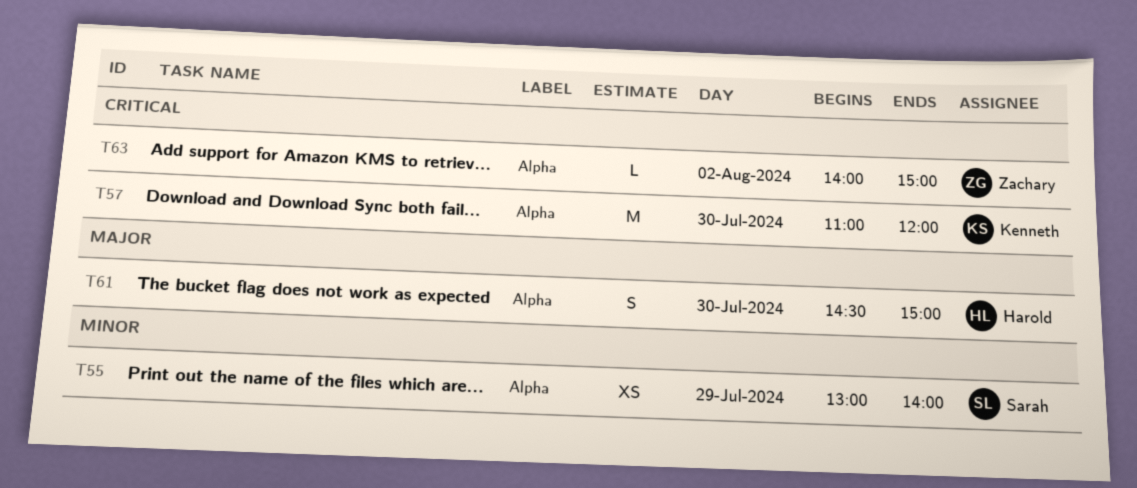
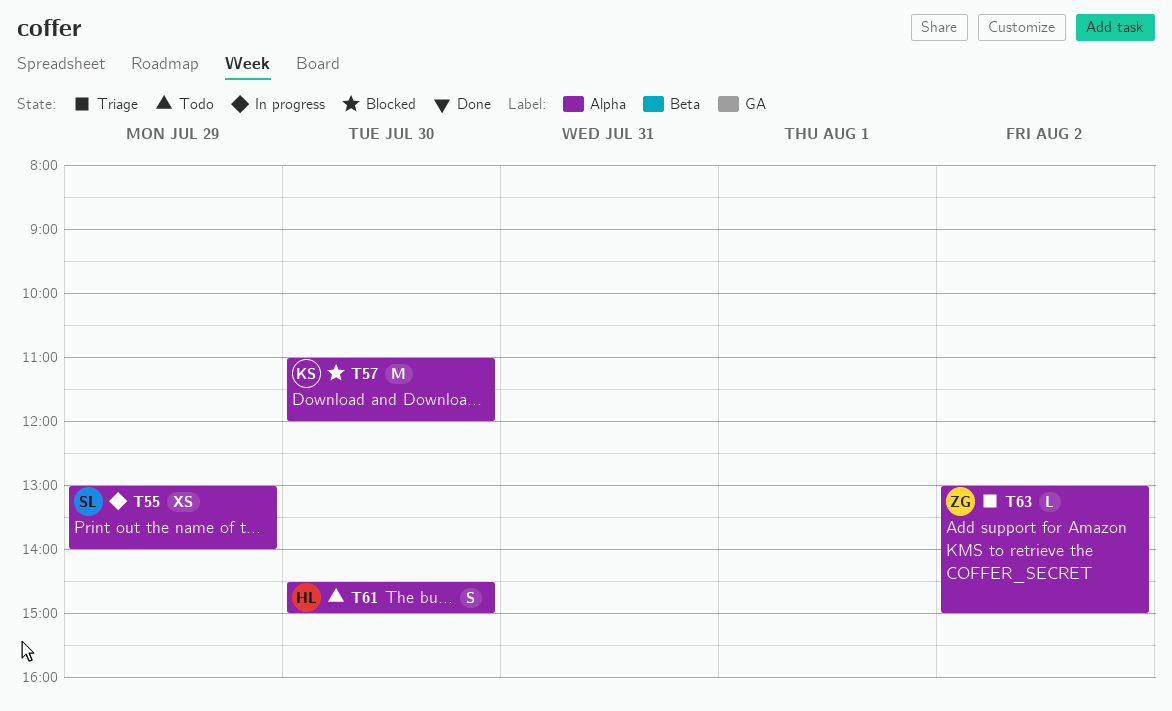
T63, begins: 14:00 -> 13:00

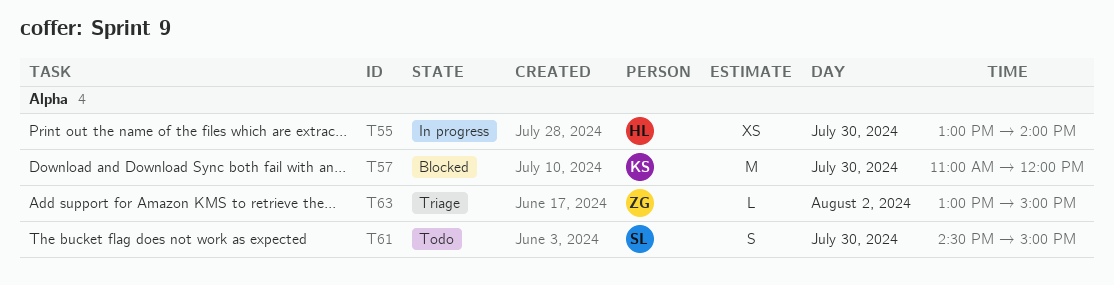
T55, owner: SL -> HL
T55, day: Jul 29 -> Jul 30
T61, owner: HL -> SL

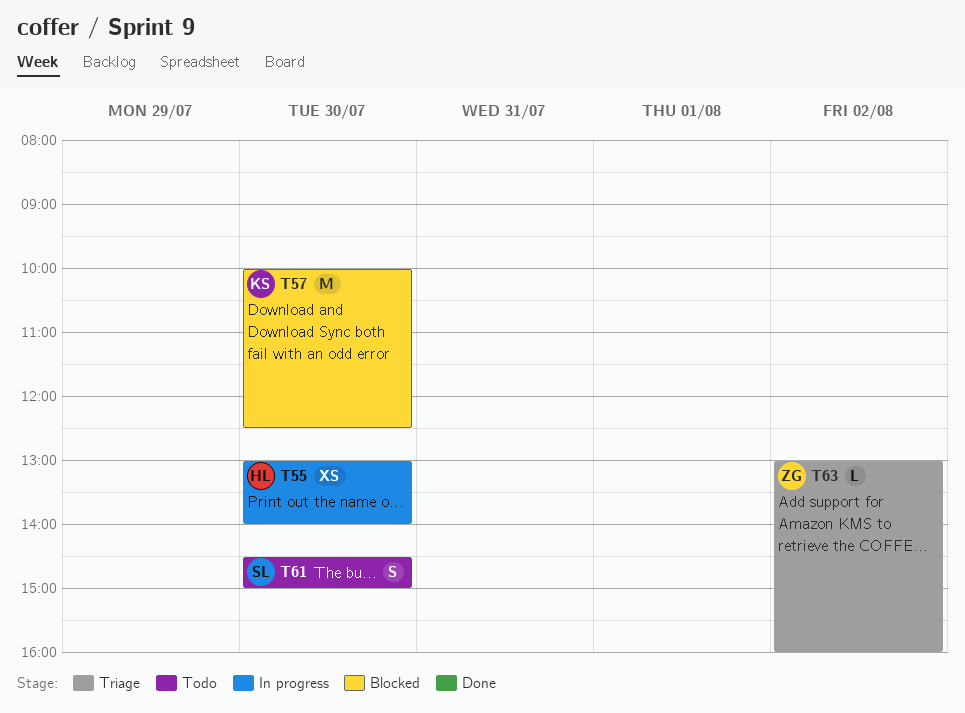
T57, begins: 11:00 -> 10:00
T57, ends: 12:00 -> 12:30
T63, ends: 15:00 -> 16:00

